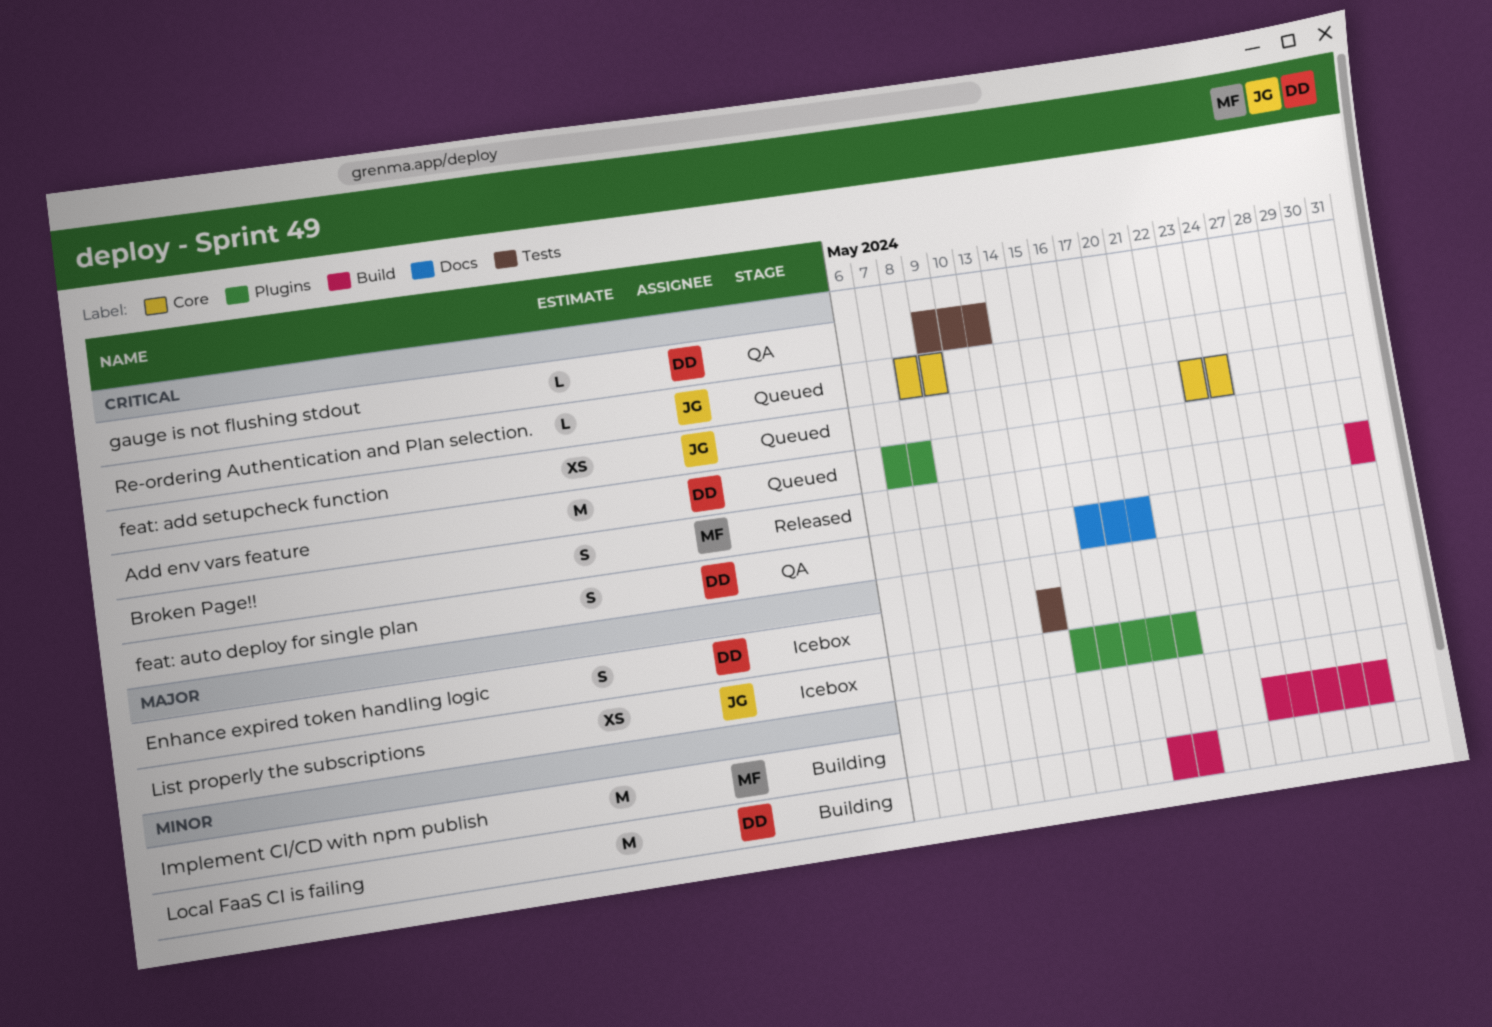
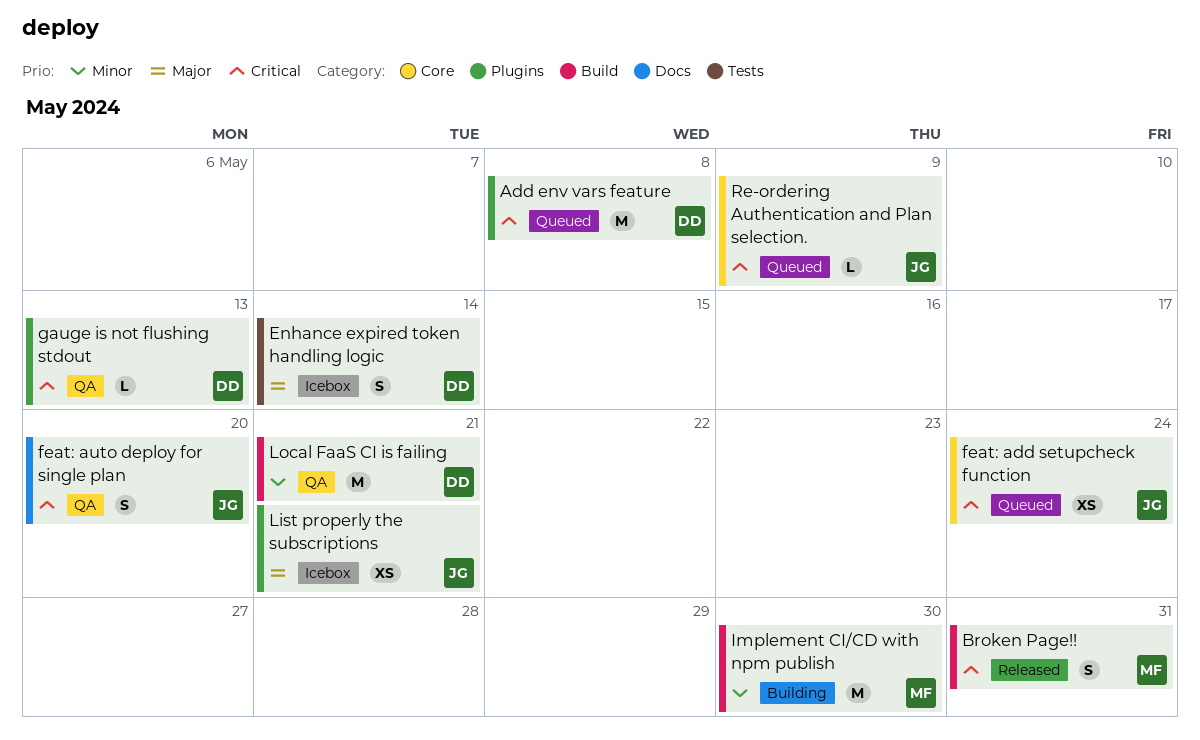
feat: auto deploy for single plan, owner: DD -> JG
gauge is not flushing stdout, label: Tests -> Plugins
Local FaaS CI is failing, status: Building -> QA

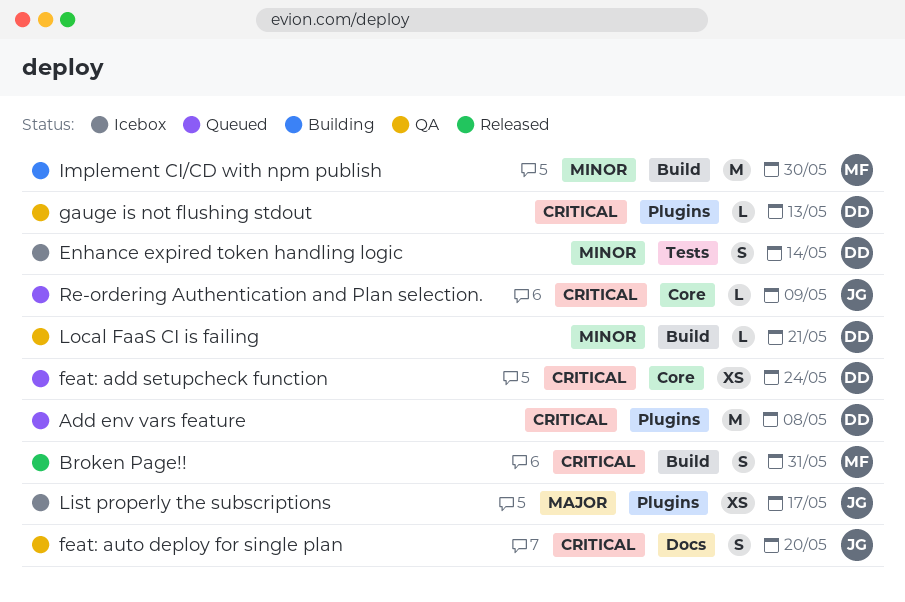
Enhance expired token handling logic, priority: Major -> Minor
feat: add setupcheck function, owner: JG -> DD
List properly the subscriptions, due: May 21 -> May 17
Local FaaS CI is failing, estimate: M -> L

